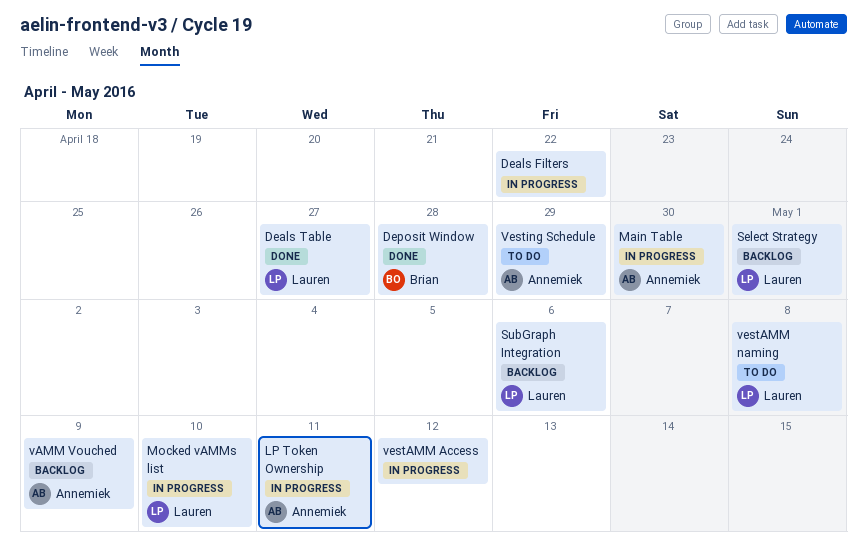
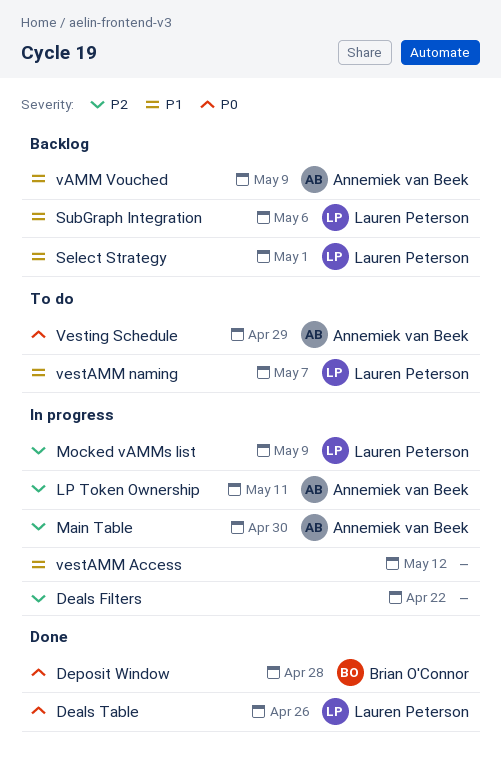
Deals Table, due: Apr 27 -> Apr 26
Mocked vAMMs list, due: May 10 -> May 9
vestAMM naming, due: May 8 -> May 7

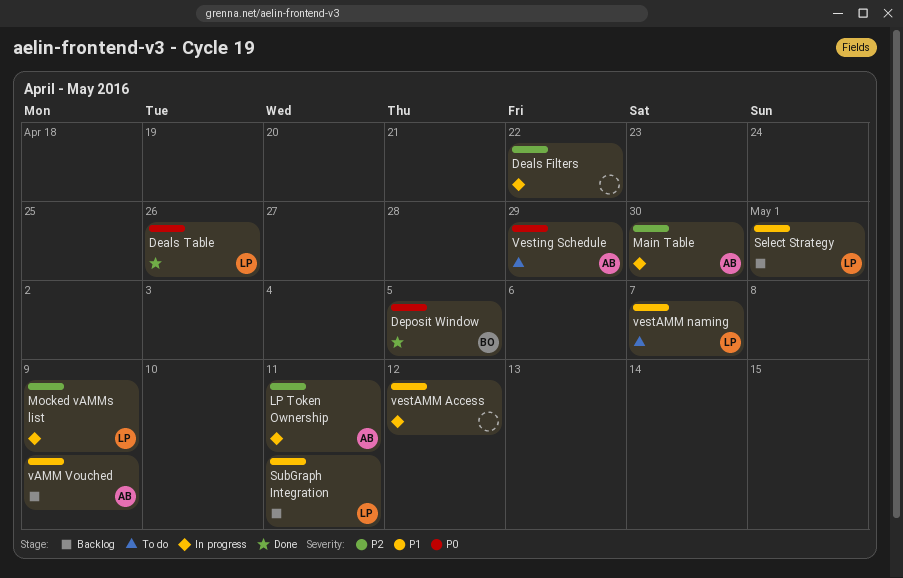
Deposit Window, due: Apr 28 -> May 5
SubGraph Integration, due: May 6 -> May 11

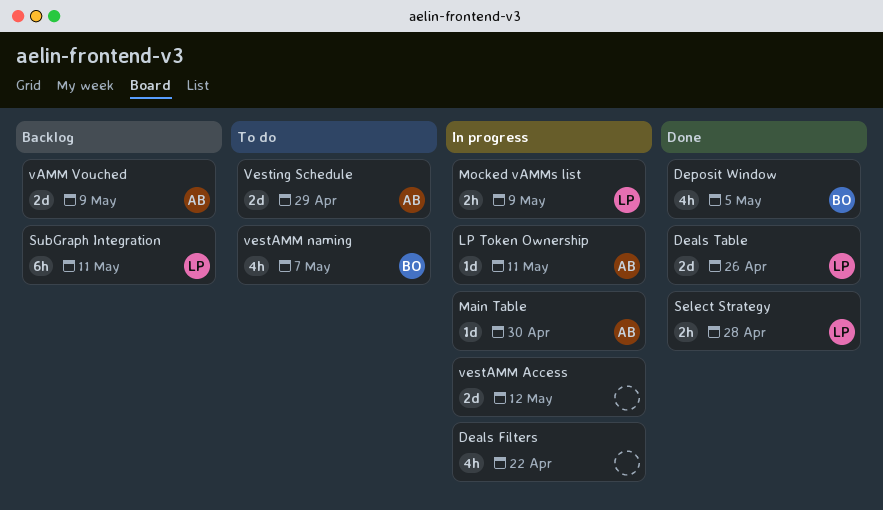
Select Strategy, status: Backlog -> Done
Select Strategy, due: May 1 -> Apr 28
vestAMM naming, owner: LP -> BO

